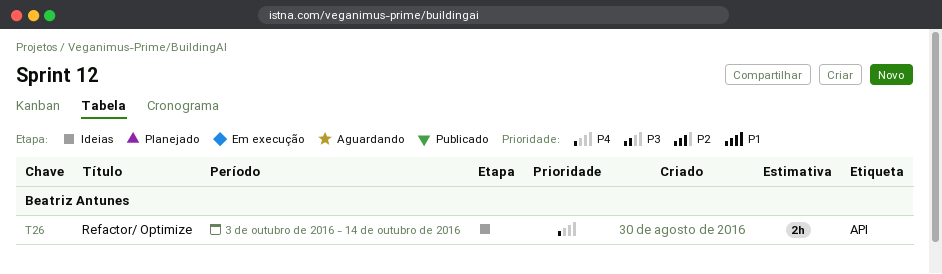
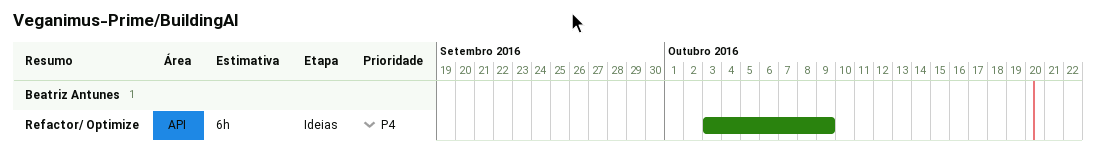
Refactor/ Optimize, estimate: 2h -> 6h
Refactor/ Optimize, due: Oct 14 -> Oct 9

